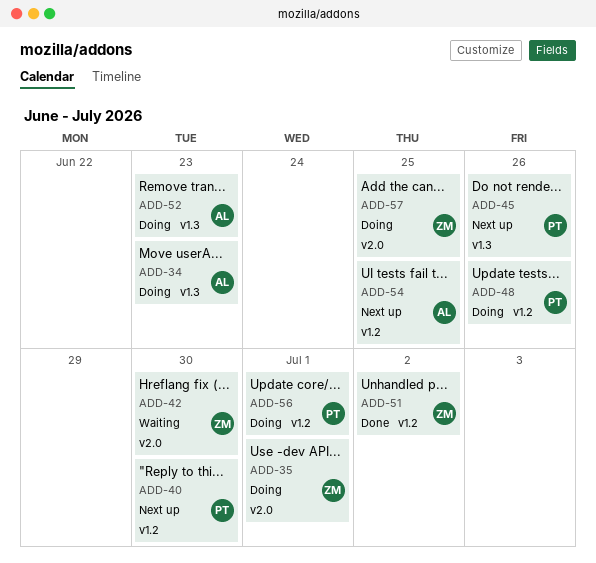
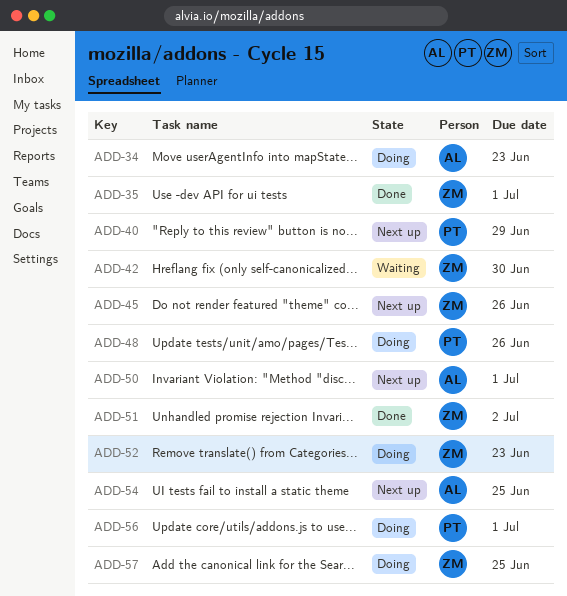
ADD-35, status: Doing -> Done
ADD-40, due: Jun 30 -> Jun 29
ADD-45, owner: PT -> ZM
ADD-50: none -> present
ADD-52, owner: AL -> ZM

